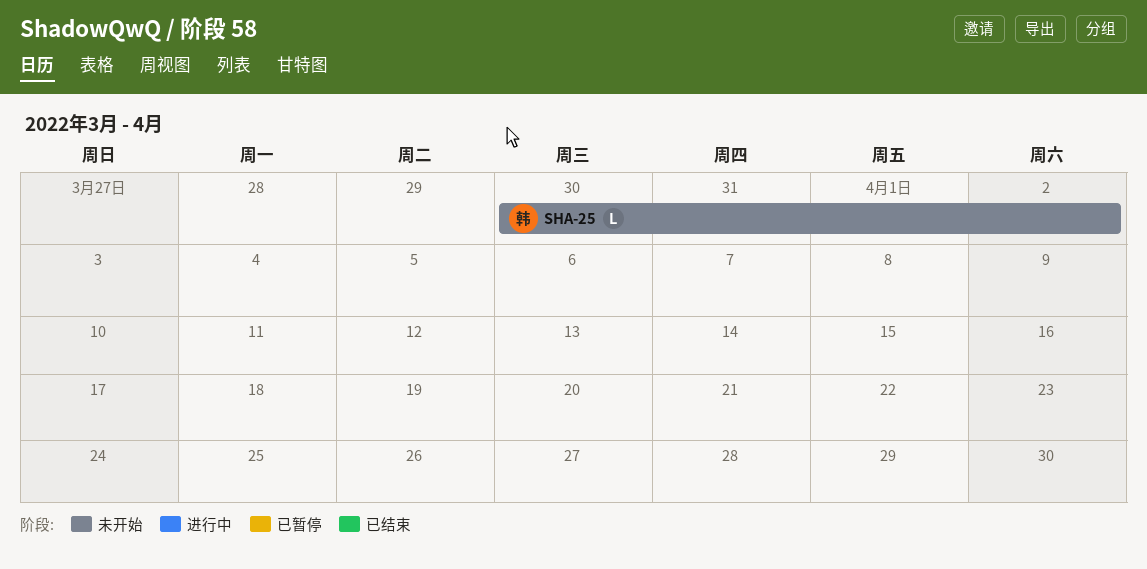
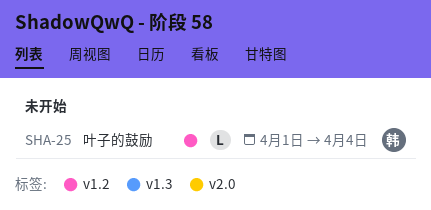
SHA-25, start: Mar 30 -> Apr 1
SHA-25, due: Apr 2 -> Apr 4

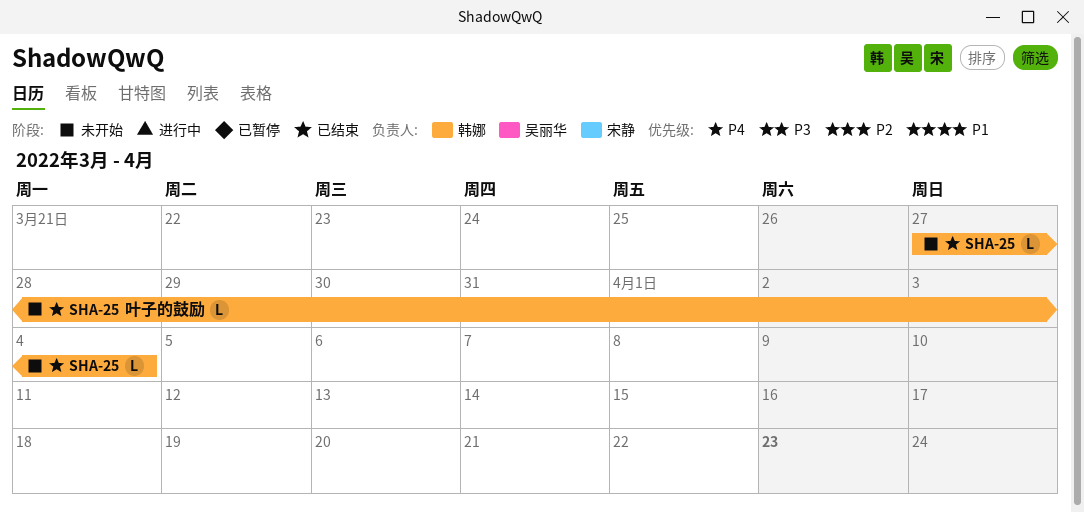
SHA-25, start: Apr 1 -> Mar 27

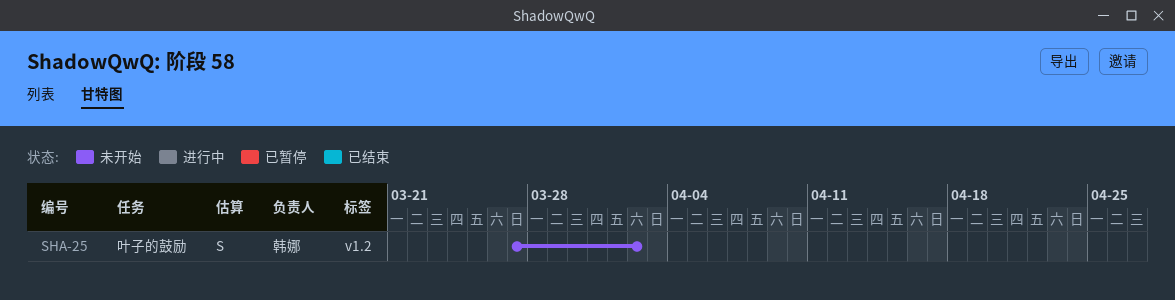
SHA-25, estimate: L -> S
SHA-25, due: Apr 4 -> Apr 2

